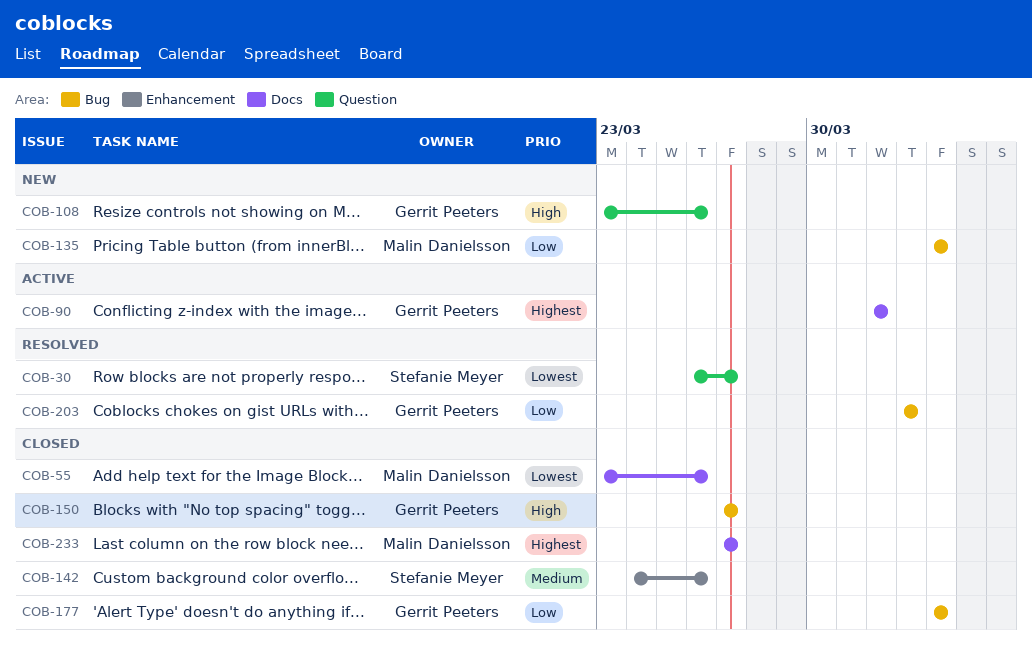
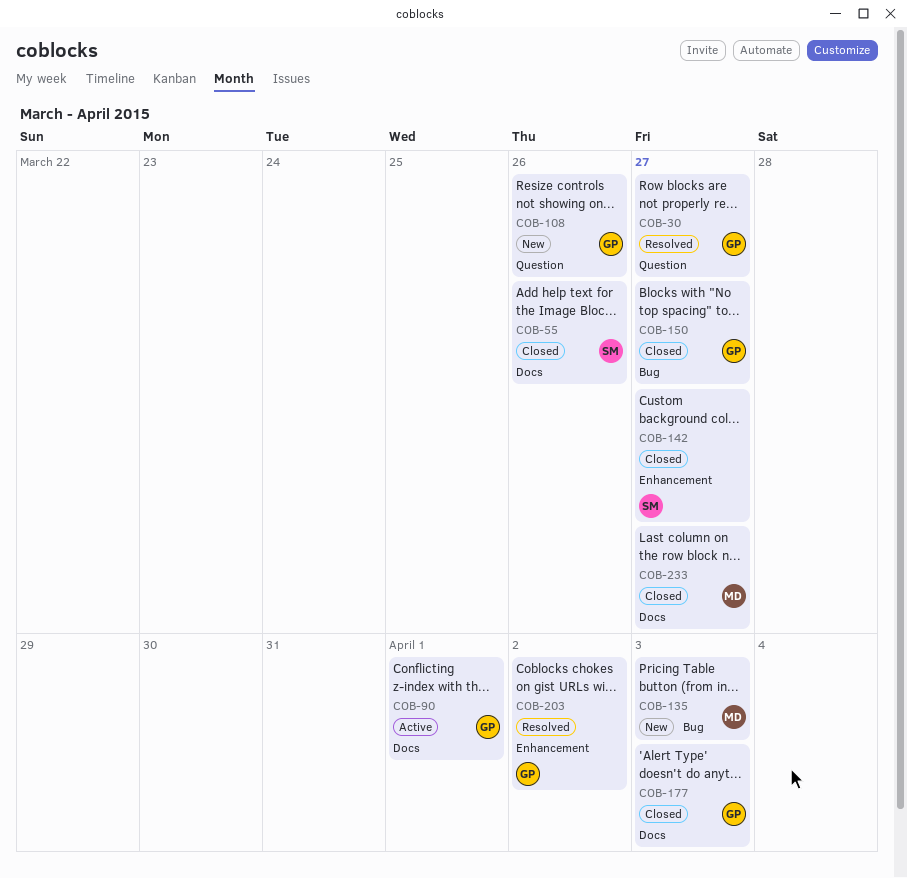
COB-30, owner: Stefanie Meyer -> Gerrit Peeters
COB-55, owner: Malin Danielsson -> Stefanie Meyer
COB-142, due: Mar 26 -> Mar 27
COB-177, label: Bug -> Docs
COB-203, label: Bug -> Enhancement

